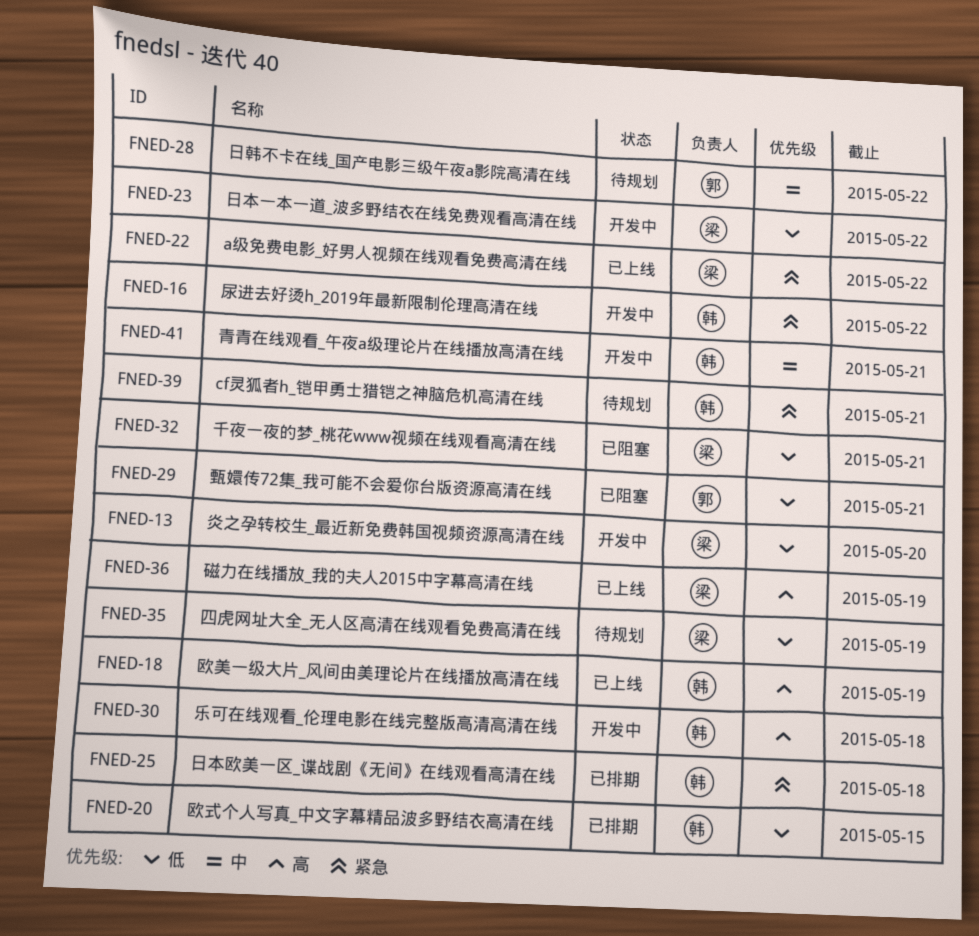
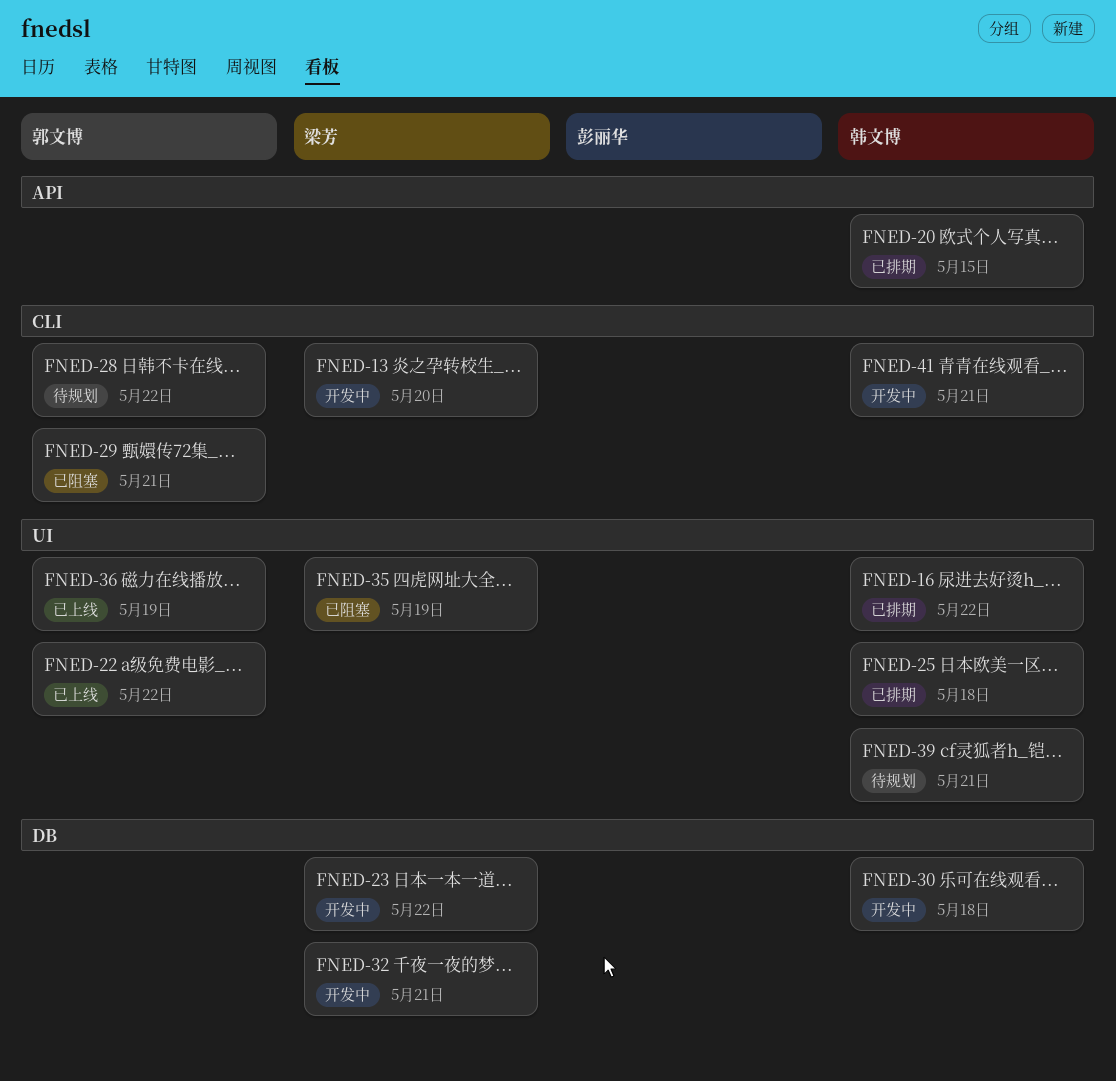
FNED-16, status: 开发中 -> 已排期
FNED-18: present -> none
FNED-22, owner: 梁芳 -> 郭文博
FNED-32, status: 已阻塞 -> 开发中
FNED-35, status: 待规划 -> 已阻塞
FNED-36, owner: 梁芳 -> 郭文博

